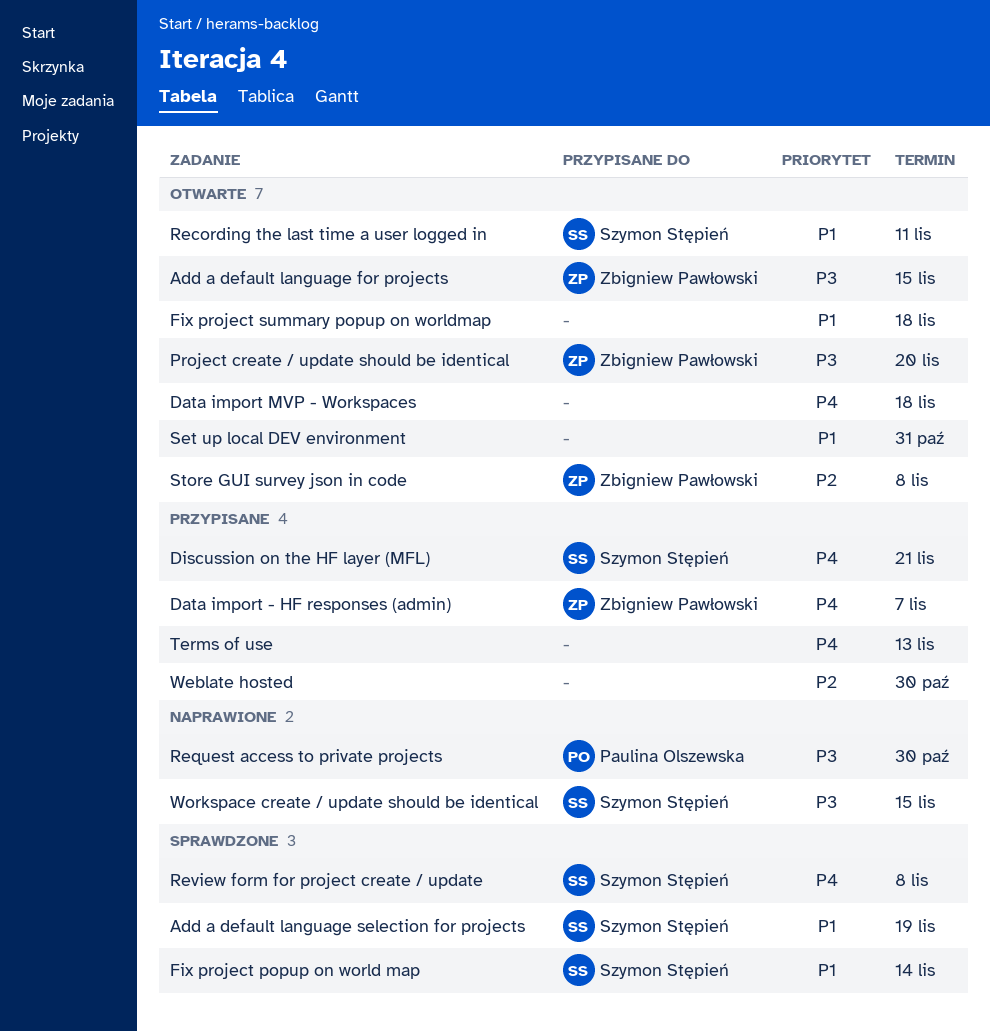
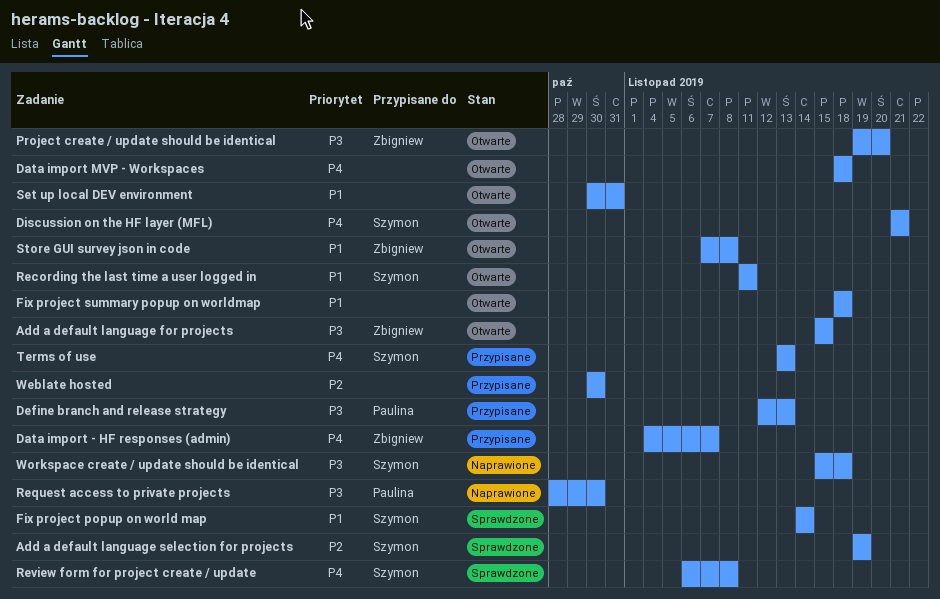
Add a default language selection for projects, priority: P1 -> P2
Define branch and release strategy: none -> present
Discussion on the HF layer (MFL), status: Przypisane -> Otwarte
Store GUI survey json in code, priority: P2 -> P1
Terms of use, owner: none -> Szymon Stępień
Workspace create / update should be identical, due: Nov 15 -> Nov 18

